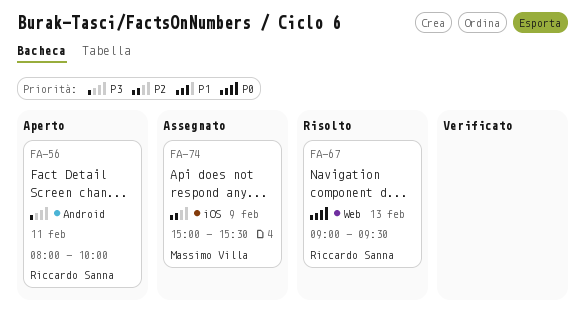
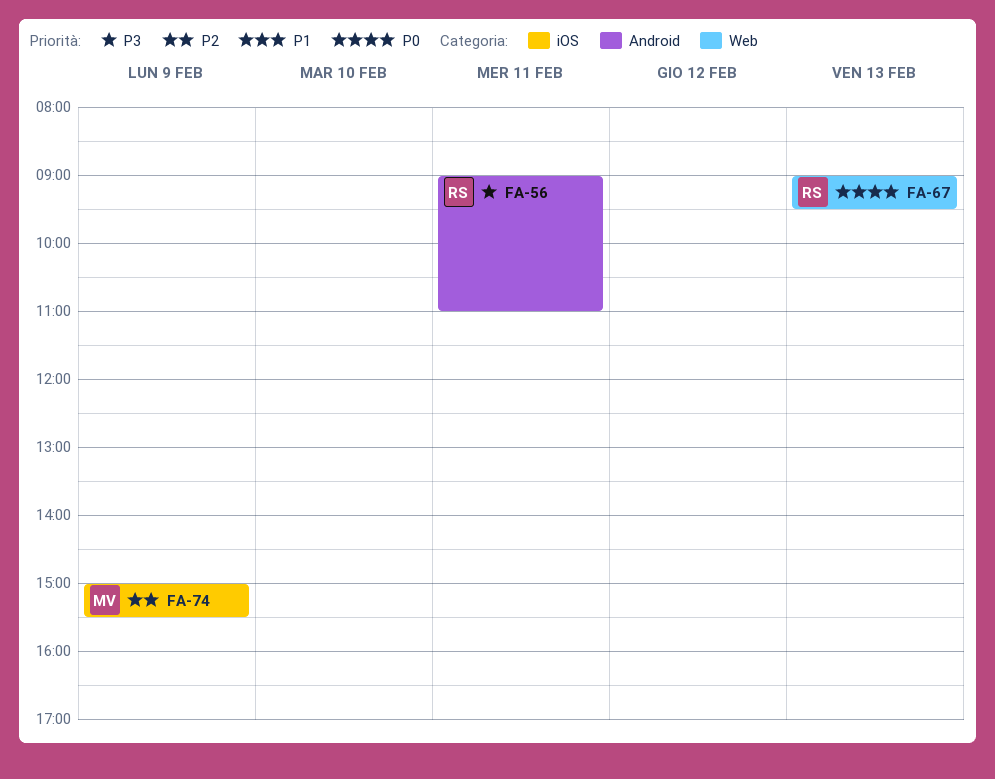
FA-56, begins: 08:00 -> 09:00
FA-56, ends: 10:00 -> 11:00

